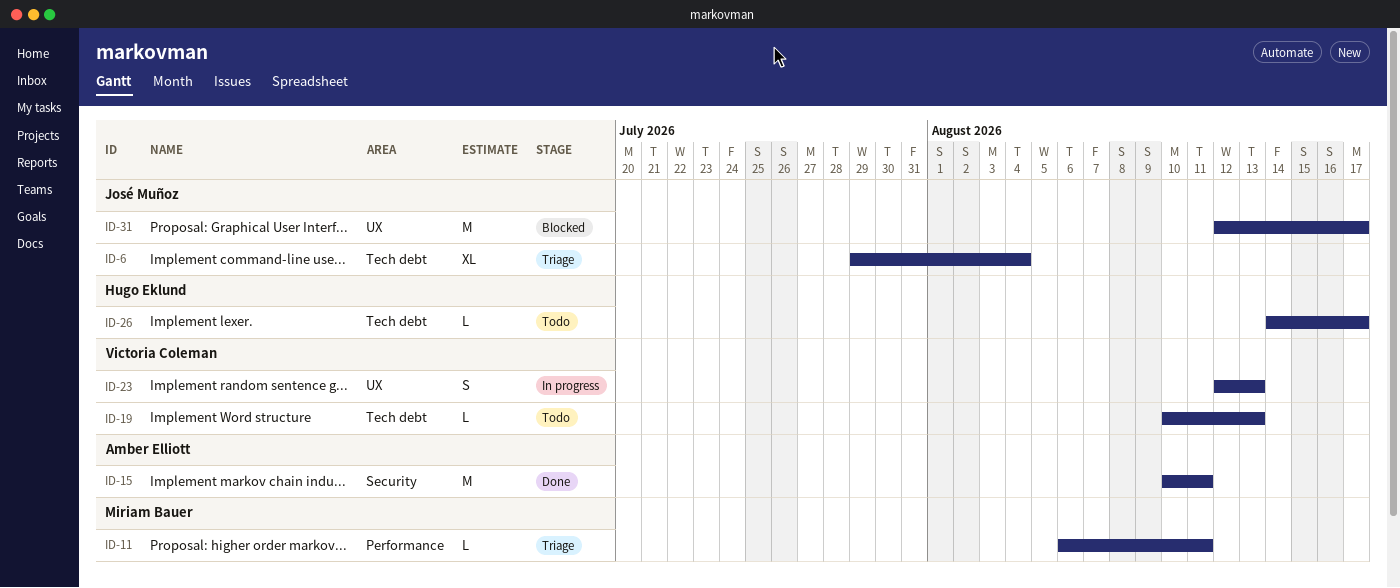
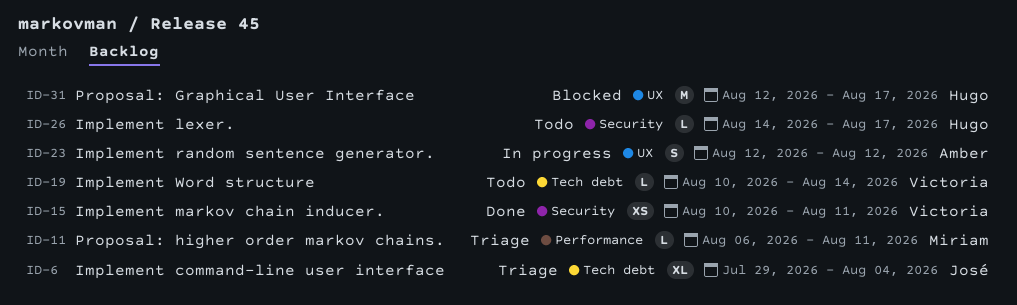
ID-15, owner: Amber Elliott -> Victoria Coleman
ID-15, estimate: M -> XS
ID-19, due: Aug 13 -> Aug 14
ID-23, owner: Victoria Coleman -> Amber Elliott
ID-23, due: Aug 13 -> Aug 12
ID-26, label: Tech debt -> Security
ID-31, owner: José Muñoz -> Hugo Eklund

